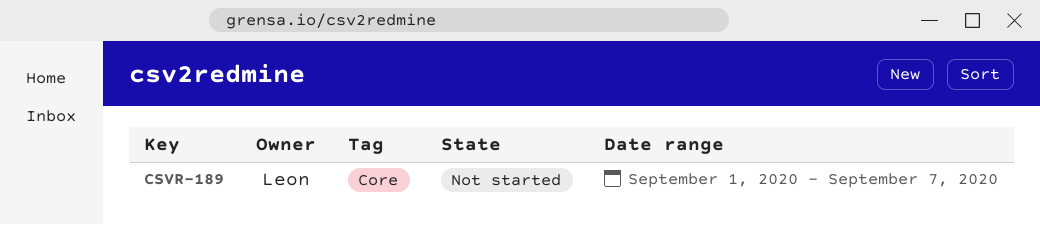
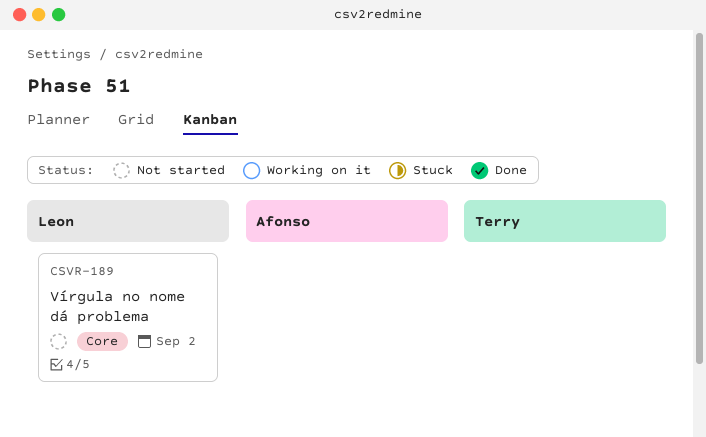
CSVR-189, due: Sep 7 -> Sep 2

